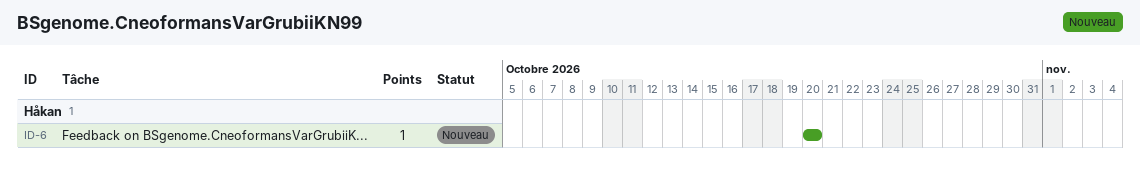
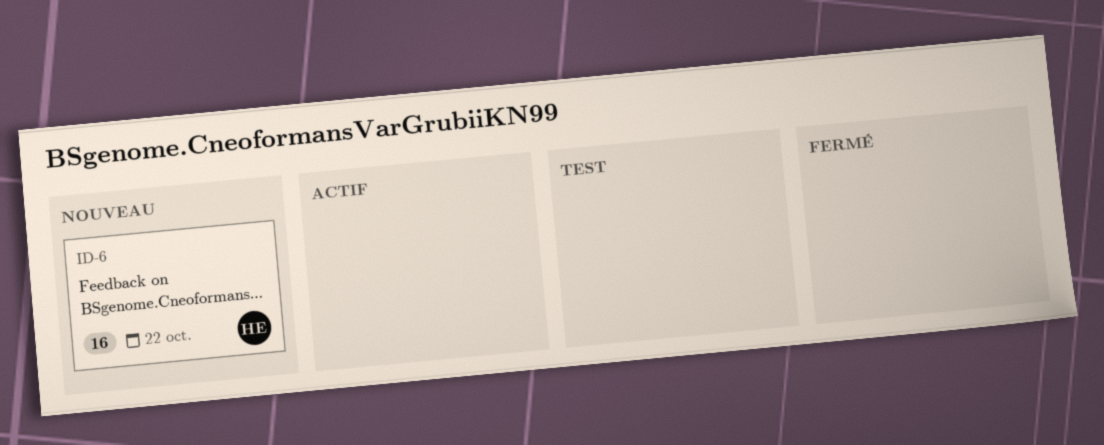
ID-6, estimate: 1 -> 16
ID-6, due: Oct 20 -> Oct 22

